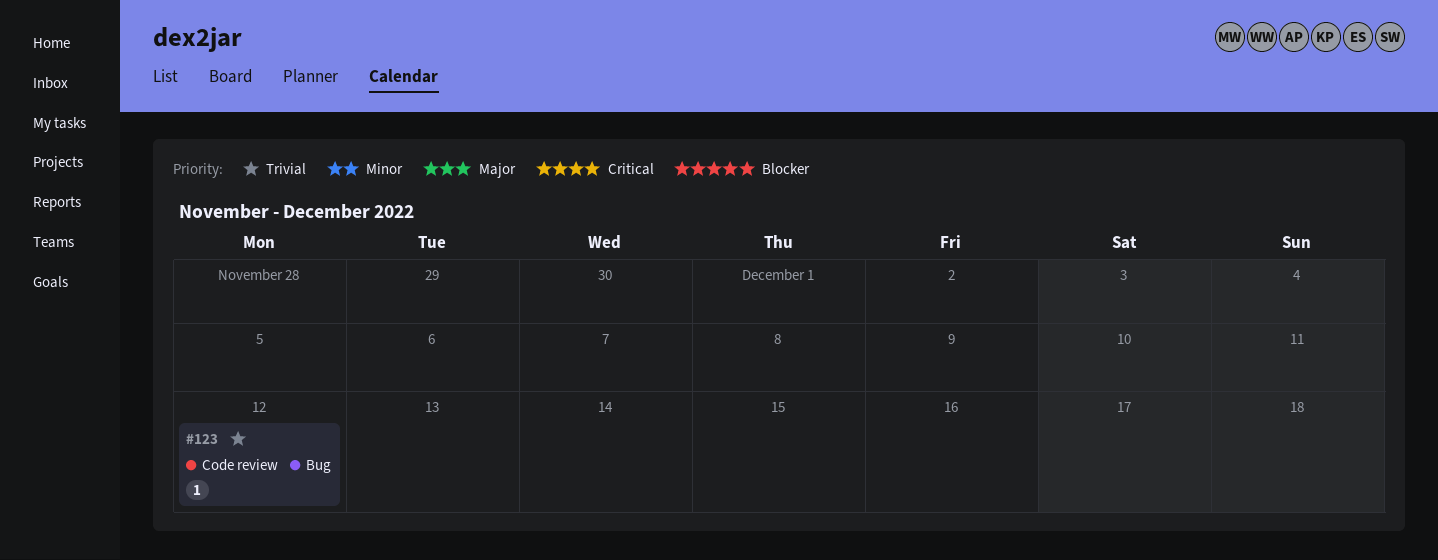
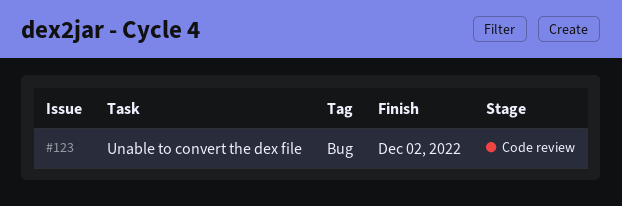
#123, due: Dec 12 -> Dec 2

